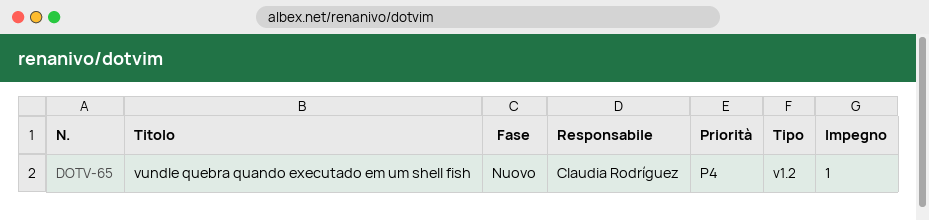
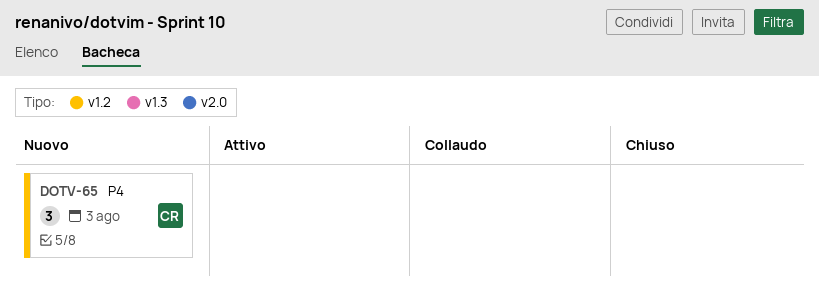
DOTV-65, estimate: 1 -> 3

